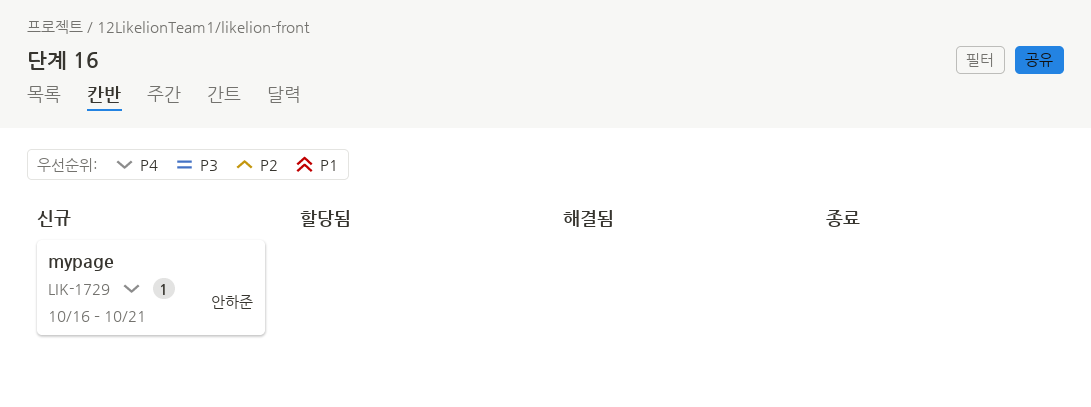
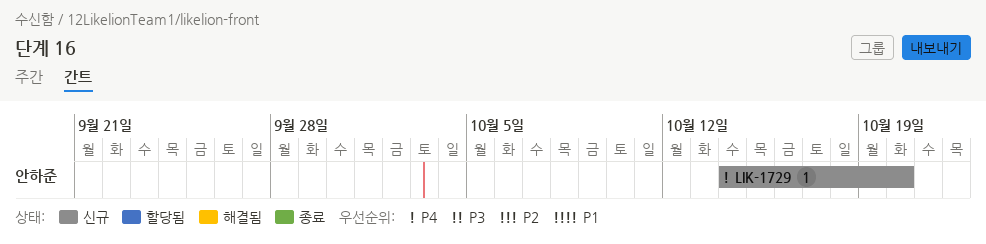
LIK-1729, start: Oct 16 -> Oct 14
LIK-1729, due: Oct 21 -> Oct 20

